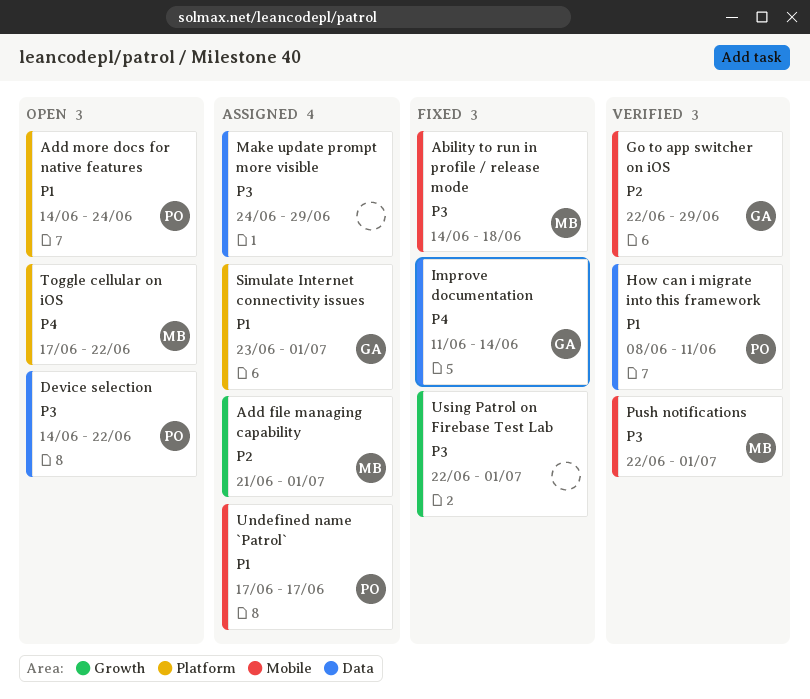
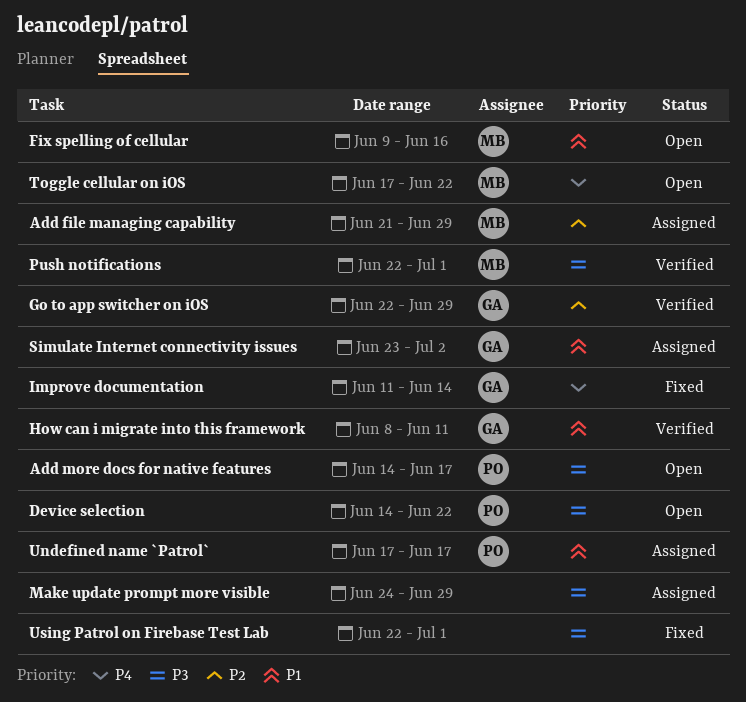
Ability to run in profile / release mode: present -> none
Add file managing capability, due: Jul 1 -> Jun 29
Add more docs for native features, priority: P1 -> P3
Add more docs for native features, due: Jun 24 -> Jun 17
Fix spelling of cellular: none -> present
How can i migrate into this framework, owner: PO -> GA
Simulate Internet connectivity issues, due: Jul 1 -> Jul 2

